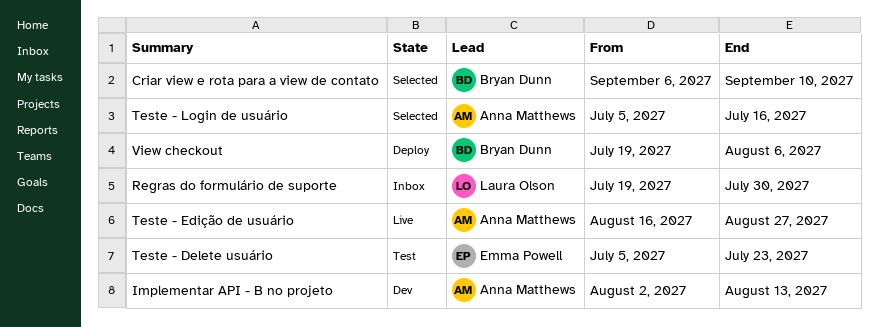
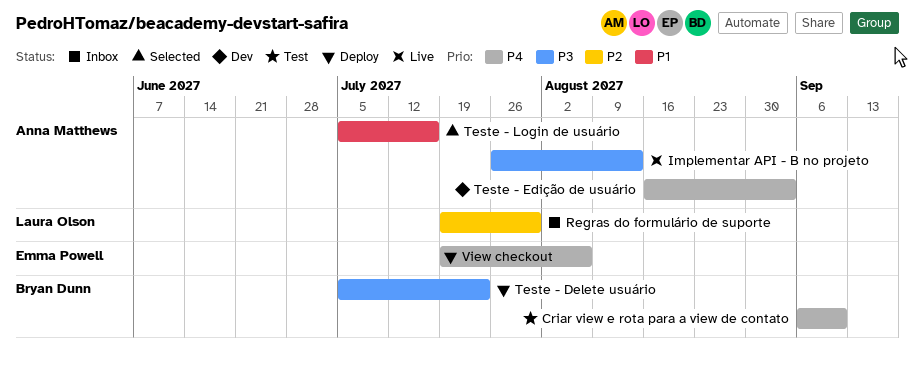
Criar view e rota para a view de contato, status: Selected -> Test
Implementar API - B no projeto, status: Dev -> Live
Implementar API - B no projeto, start: Aug 2 -> Jul 26
Teste - Delete usuário, status: Test -> Deploy
Teste - Delete usuário, owner: Emma Powell -> Bryan Dunn
Teste - Edição de usuário, status: Live -> Dev
Teste - Edição de usuário, due: Aug 27 -> Sep 3
View checkout, owner: Bryan Dunn -> Emma Powell

